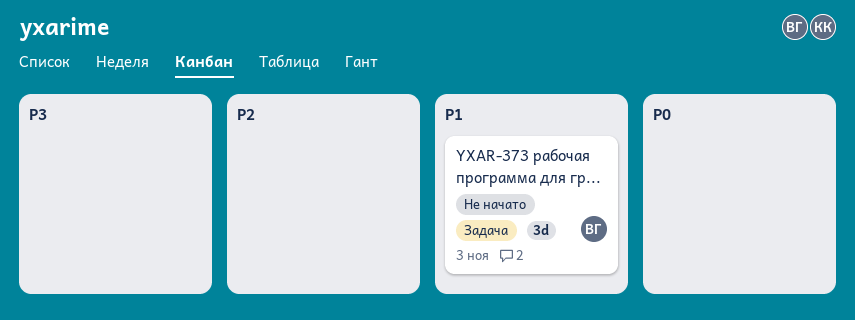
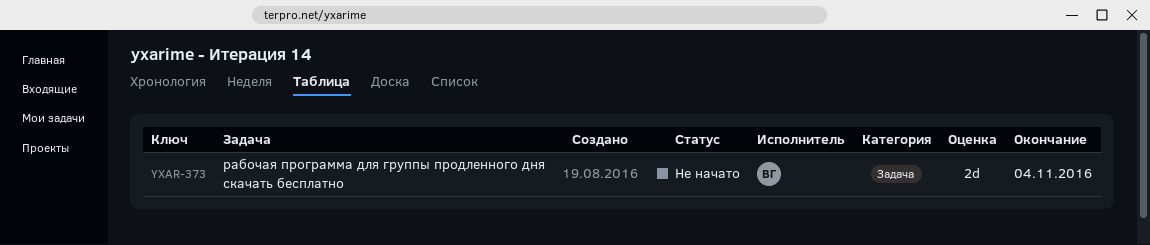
YXAR-373, estimate: 3d -> 2d
YXAR-373, due: Nov 3 -> Nov 4

